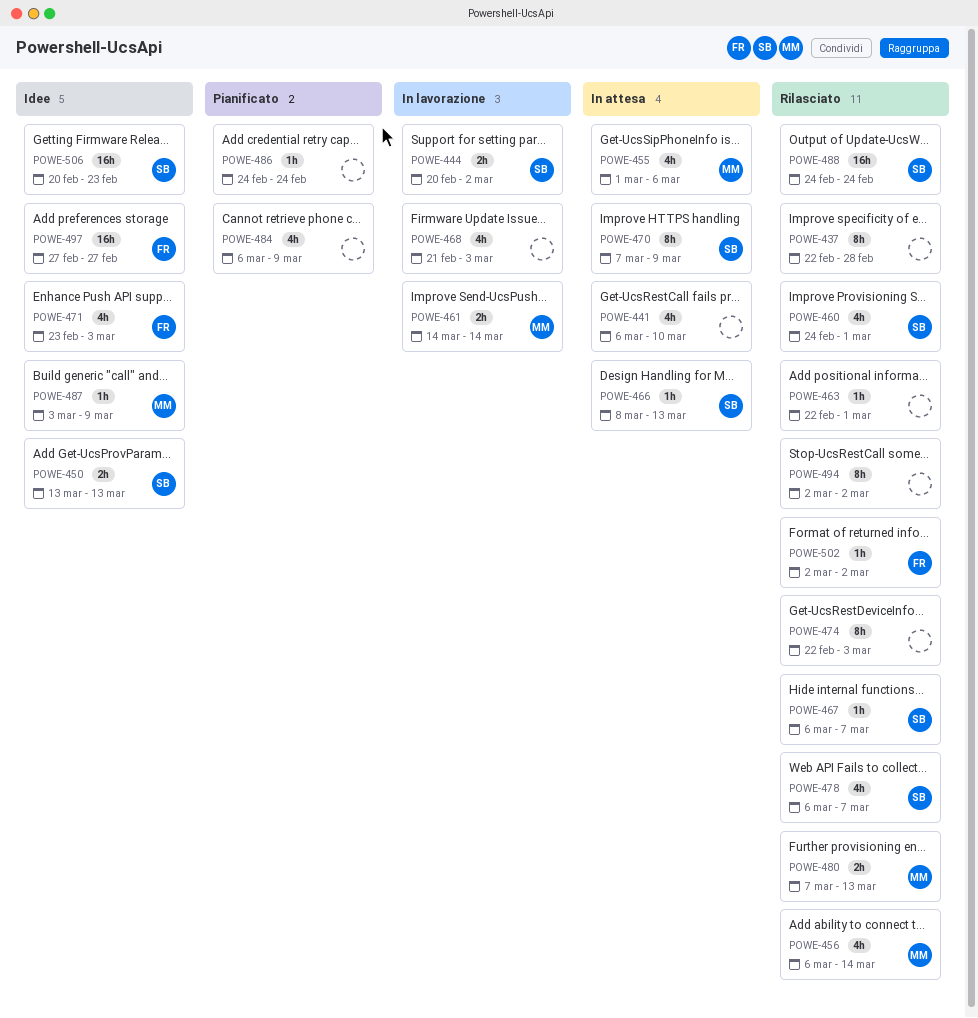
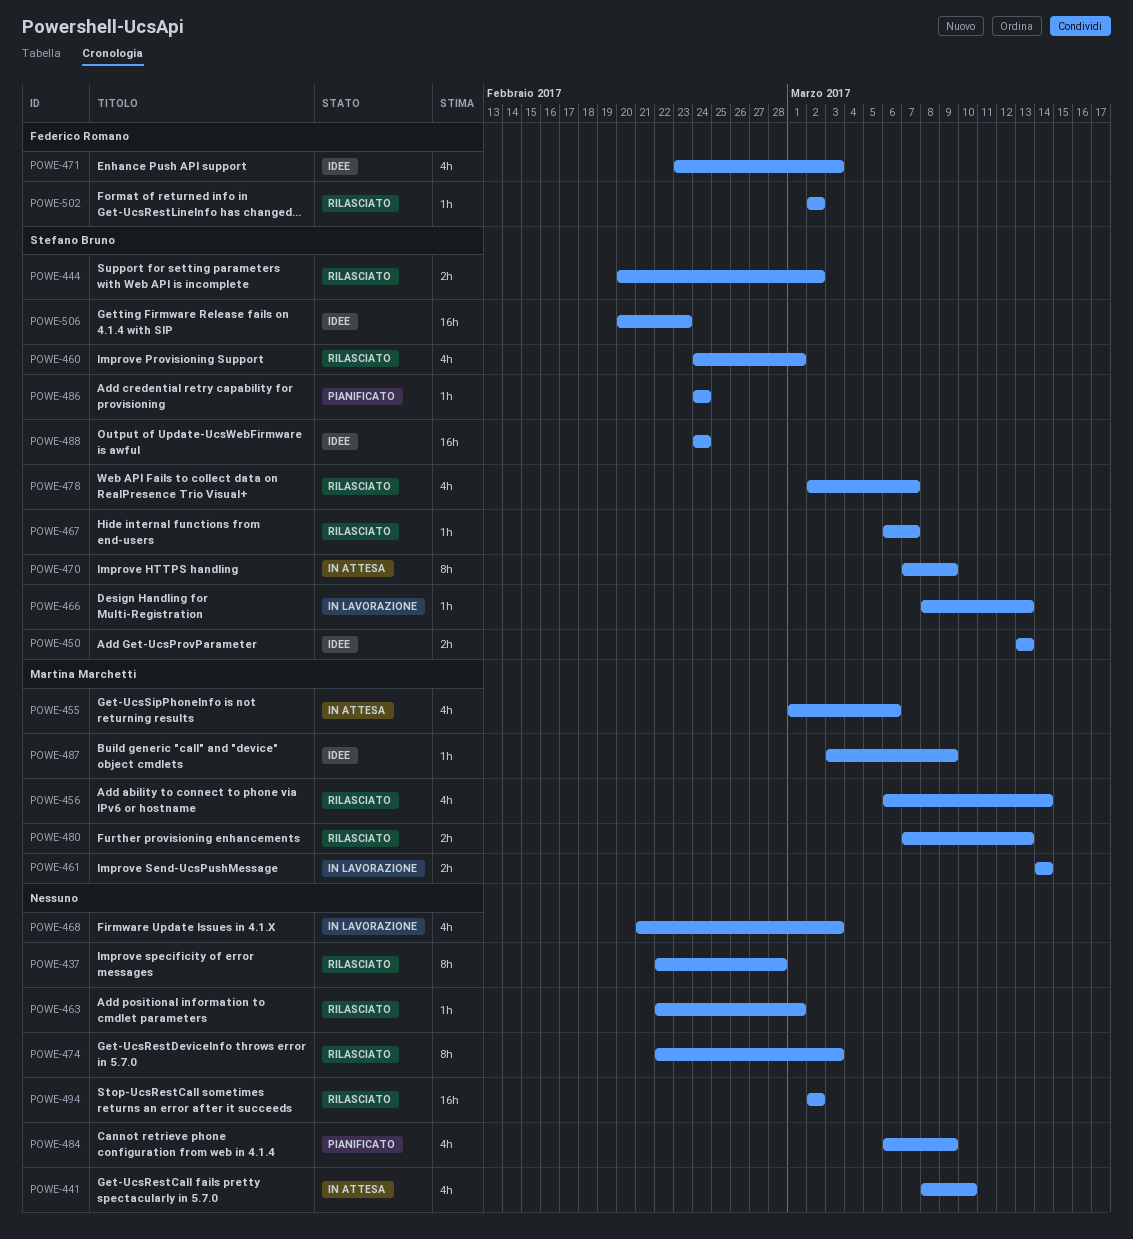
POWE-441, start: Mar 6 -> Mar 8
POWE-444, status: In lavorazione -> Rilasciato
POWE-466, status: In attesa -> In lavorazione
POWE-478, start: Mar 6 -> Mar 2
POWE-486, owner: none -> Stefano Bruno
POWE-488, status: Rilasciato -> Idee
POWE-494, estimate: 8h -> 16h
POWE-497: present -> none

